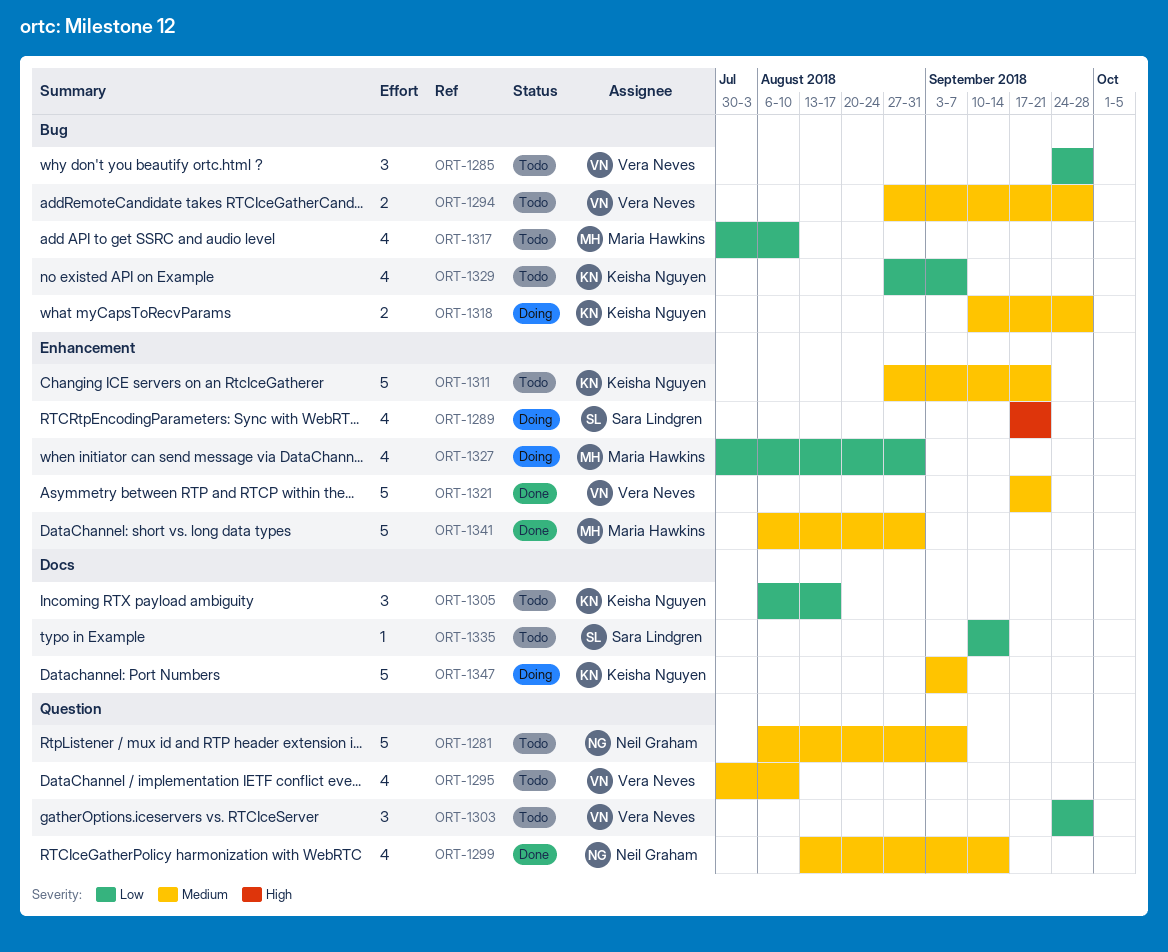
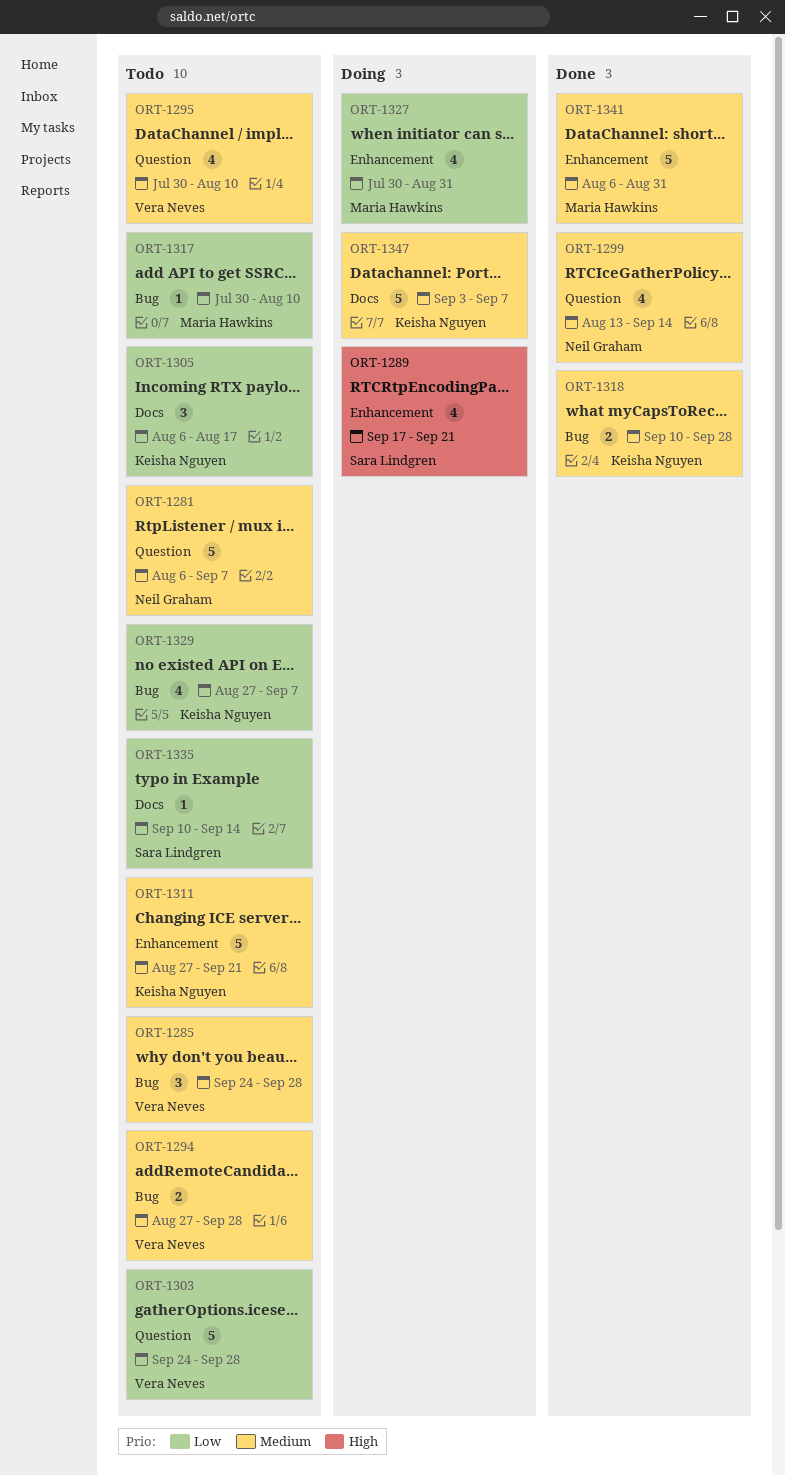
ORT-1285, priority: Low -> Medium
ORT-1303, estimate: 3 -> 5
ORT-1317, estimate: 4 -> 1
ORT-1318, status: Doing -> Done
ORT-1321: present -> none

